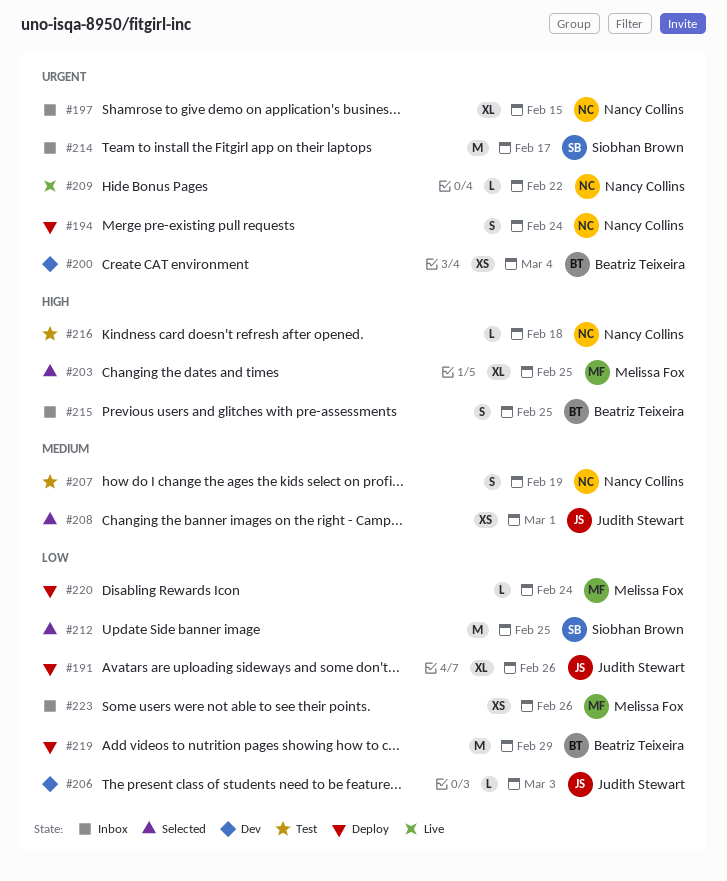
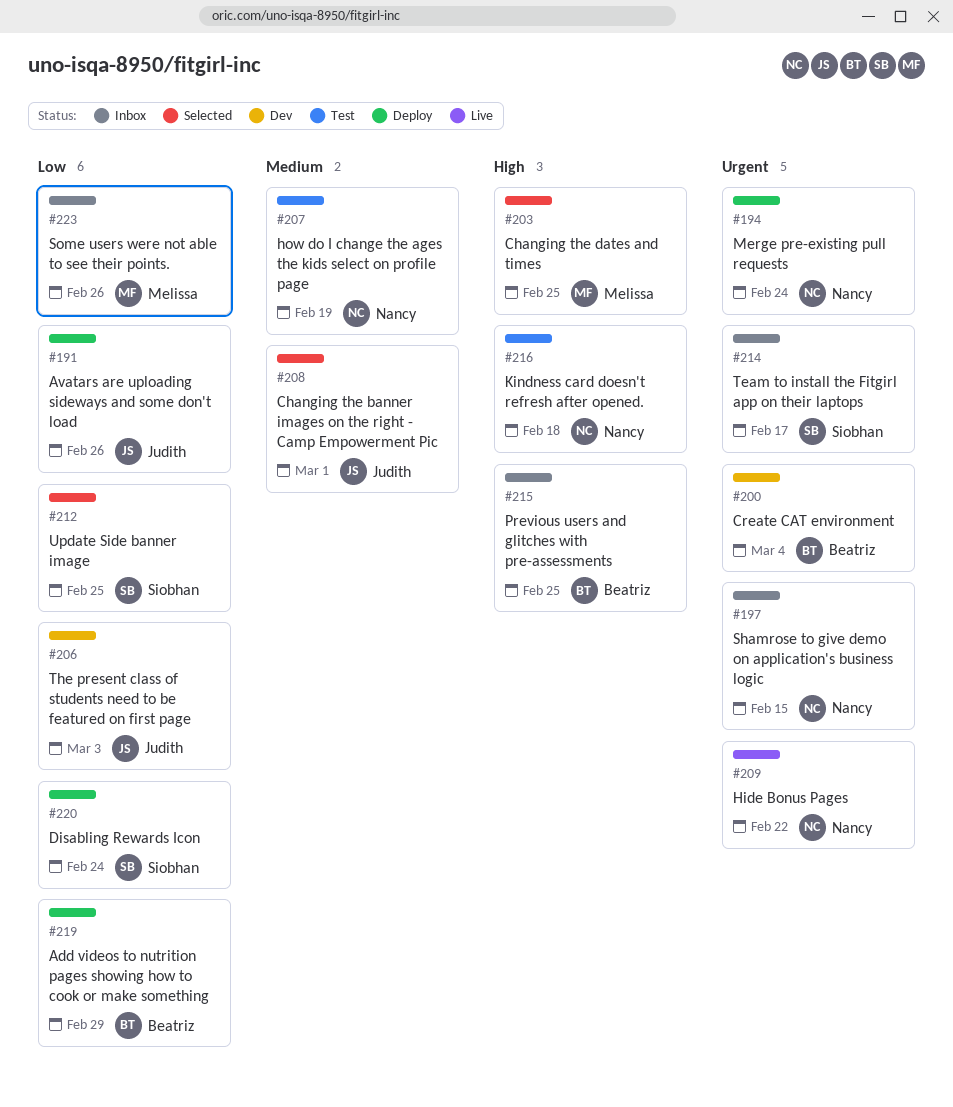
#220, owner: Melissa Fox -> Siobhan Brown

